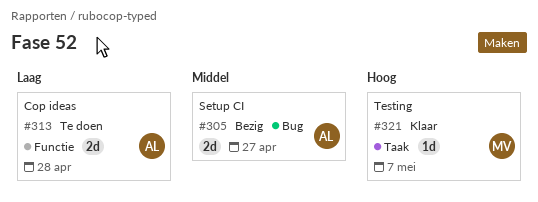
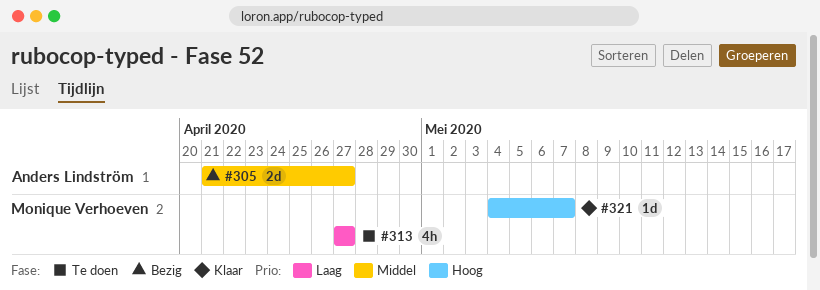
#313, owner: Anders Lindström -> Monique Verhoeven
#313, estimate: 2d -> 4h
#313, due: Apr 28 -> Apr 27

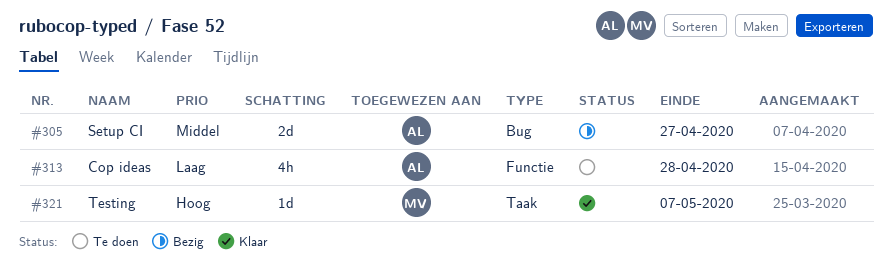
#313, owner: Monique Verhoeven -> Anders Lindström
#313, due: Apr 27 -> Apr 28

